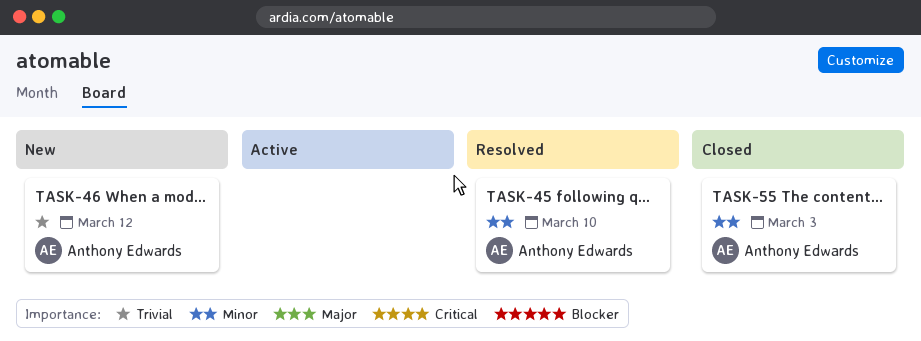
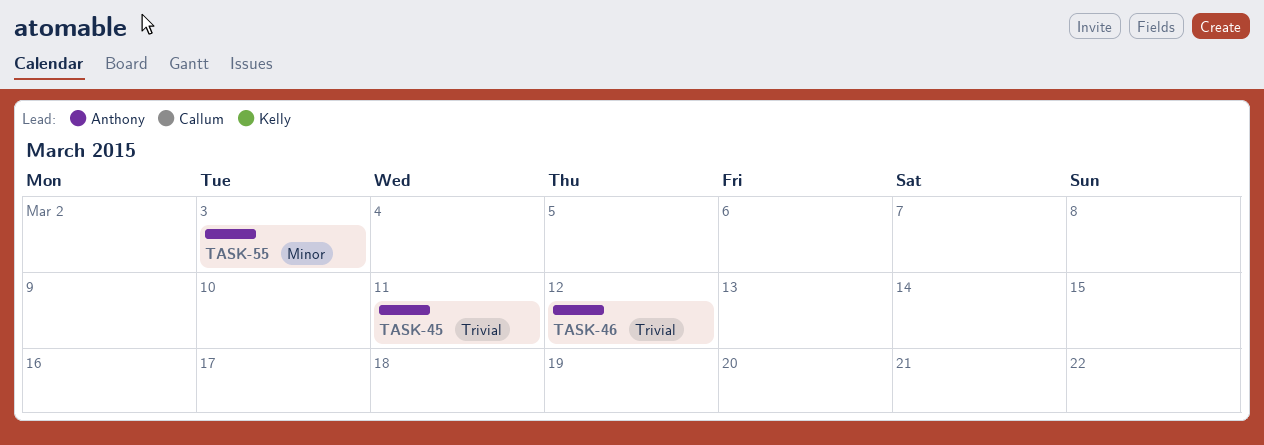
TASK-45, priority: Minor -> Trivial
TASK-45, due: Mar 10 -> Mar 11

